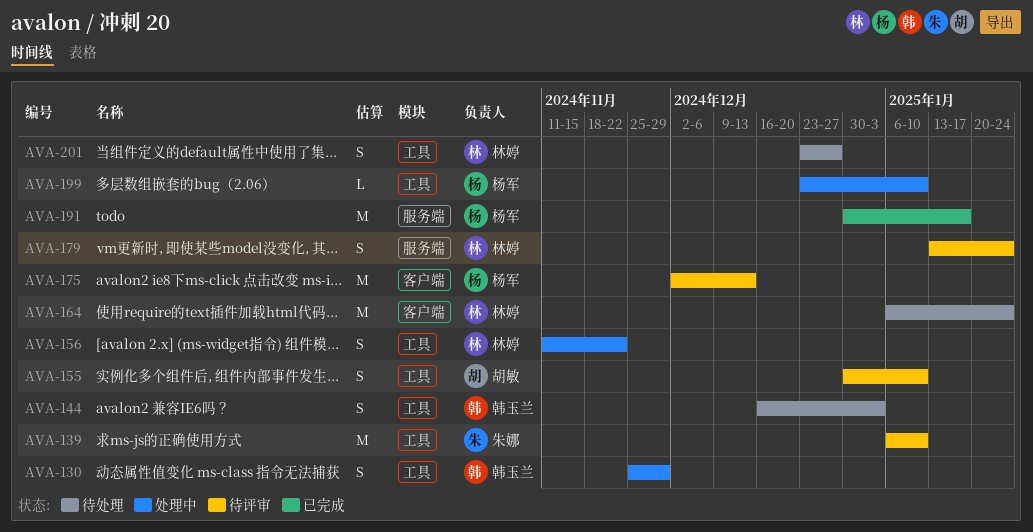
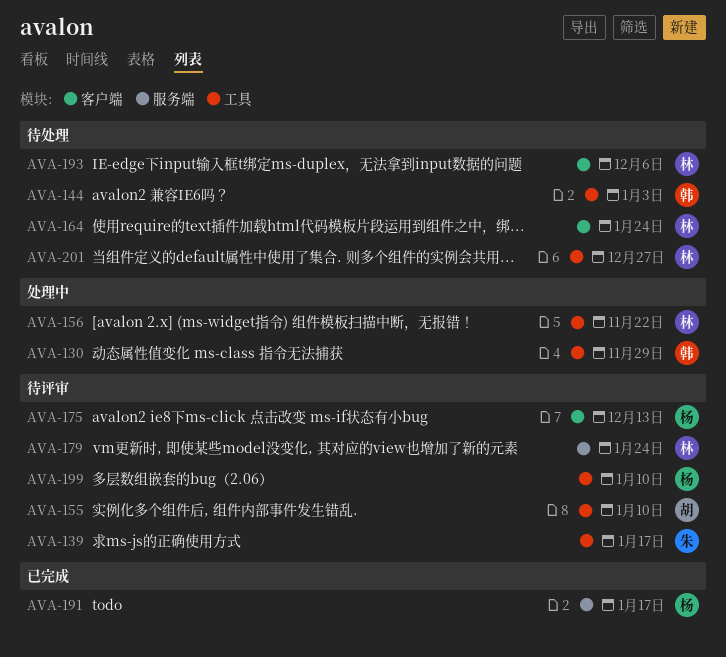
AVA-139, due: Jan 10 -> Jan 17
AVA-193: none -> present
AVA-199, status: 处理中 -> 待评审

